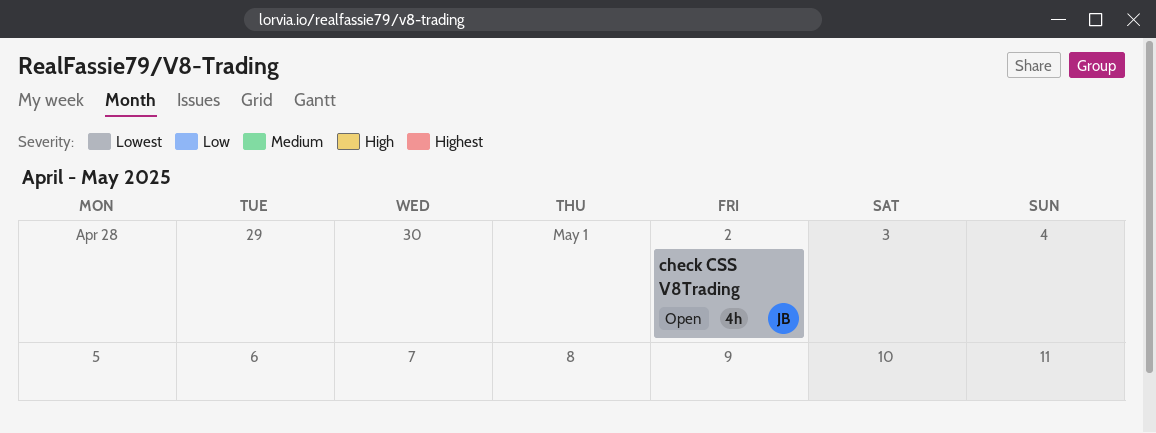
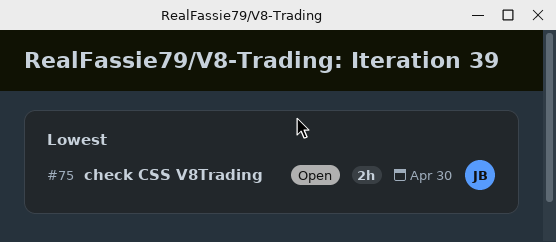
check CSS V8Trading, estimate: 4h -> 2h
check CSS V8Trading, due: May 2 -> Apr 30

